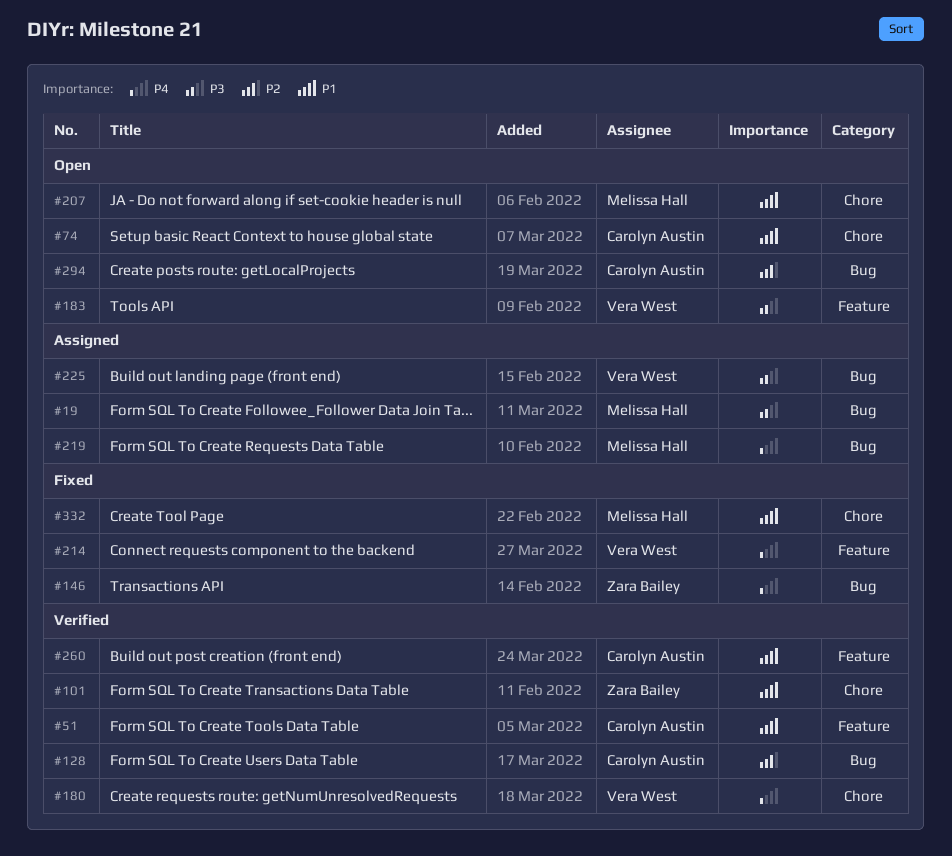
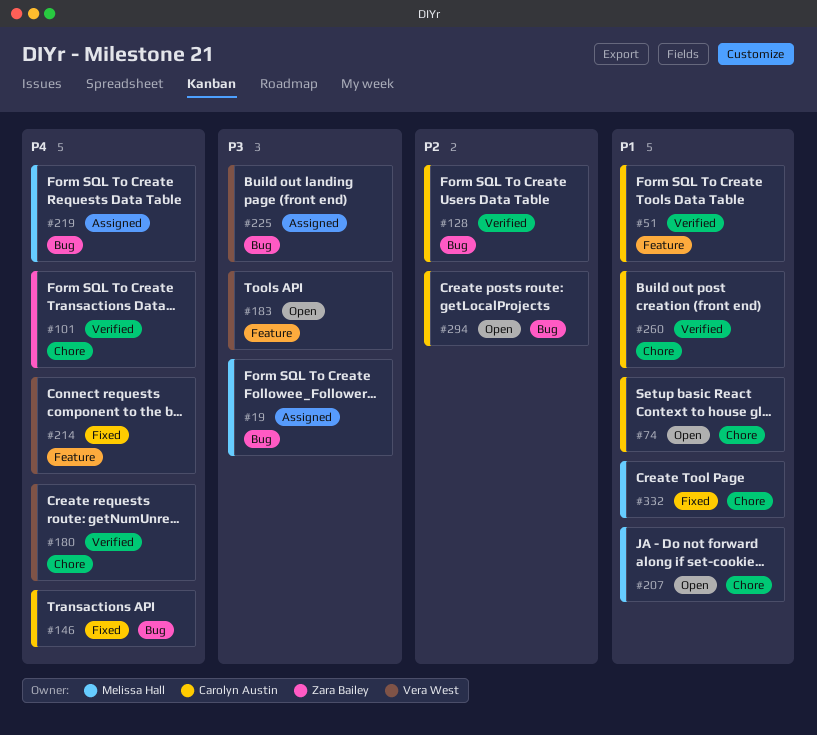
#101, priority: P1 -> P4
#146, owner: Zara Bailey -> Carolyn Austin
#260, label: Feature -> Chore

